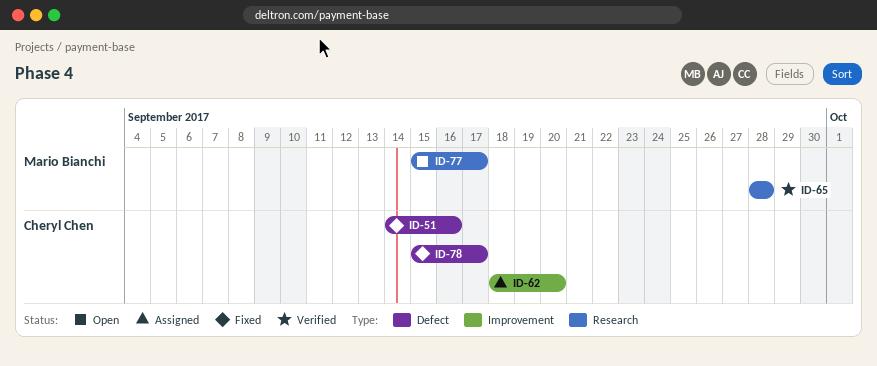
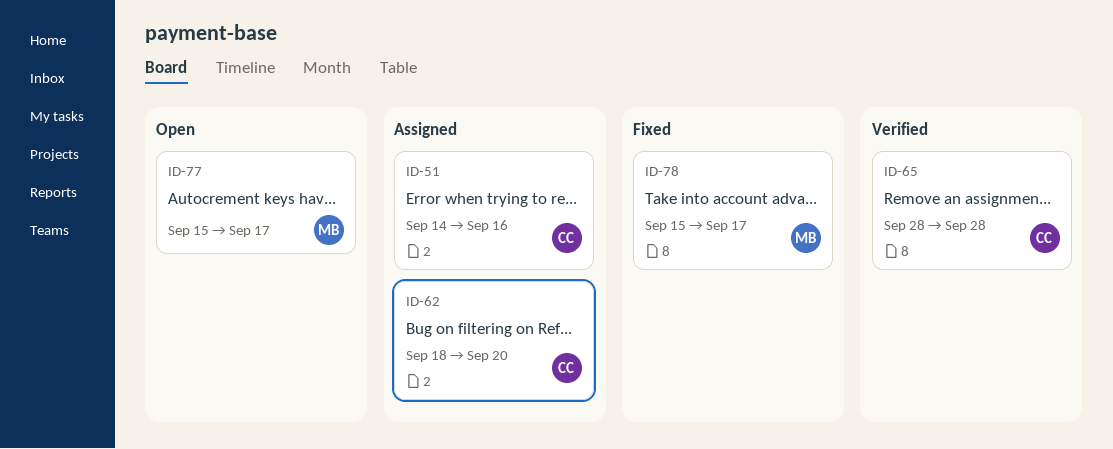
ID-51, status: Fixed -> Assigned
ID-65, owner: Mario Bianchi -> Cheryl Chen
ID-78, owner: Cheryl Chen -> Mario Bianchi

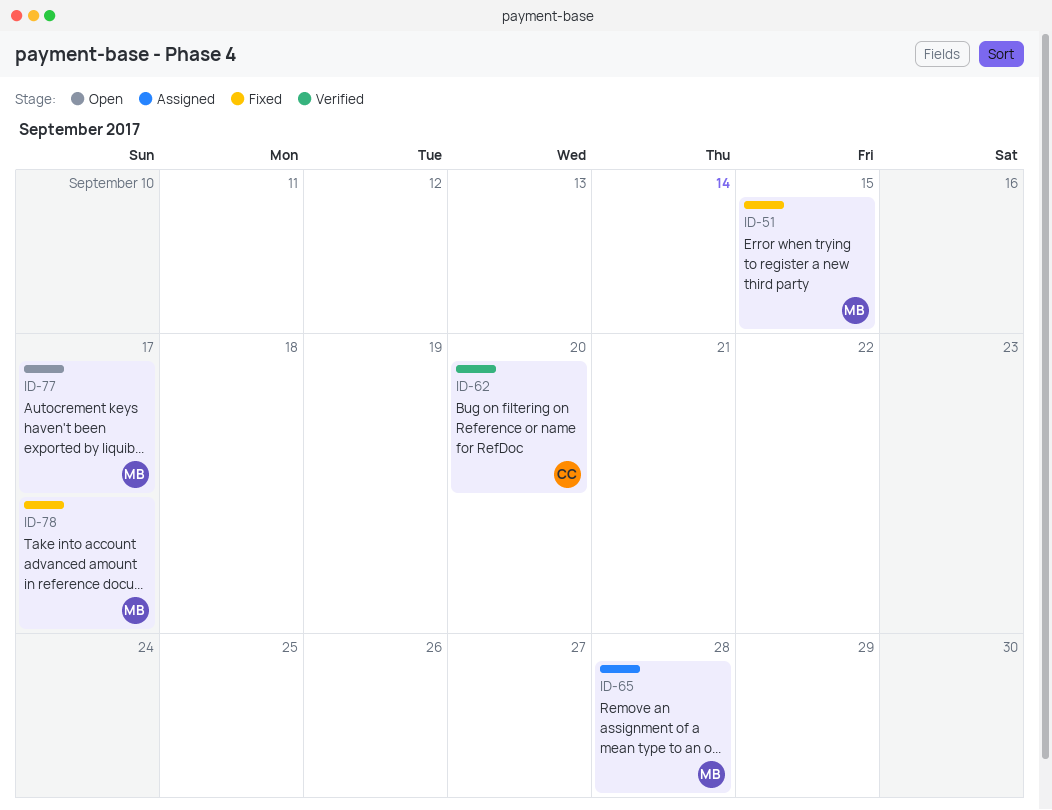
ID-51, status: Assigned -> Fixed
ID-51, owner: CC -> MB
ID-51, due: Sep 16 -> Sep 15
ID-62, status: Assigned -> Verified
ID-65, status: Verified -> Assigned
ID-65, owner: CC -> MB

